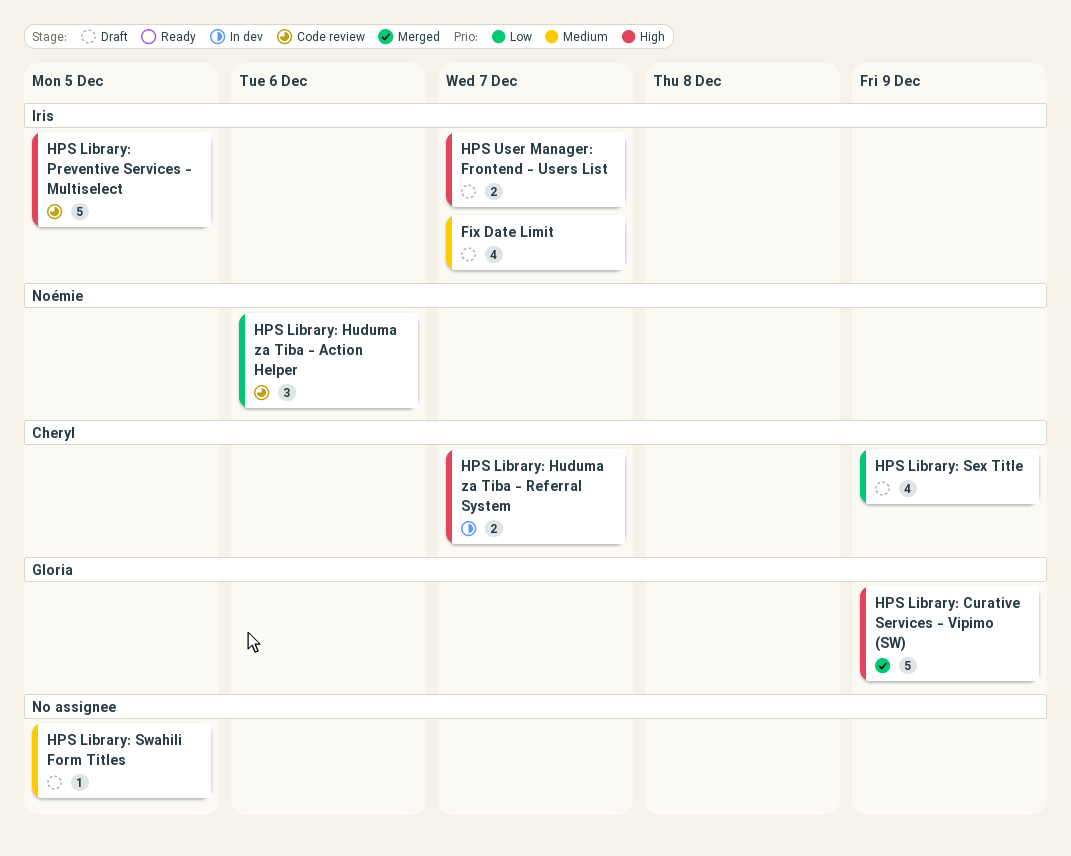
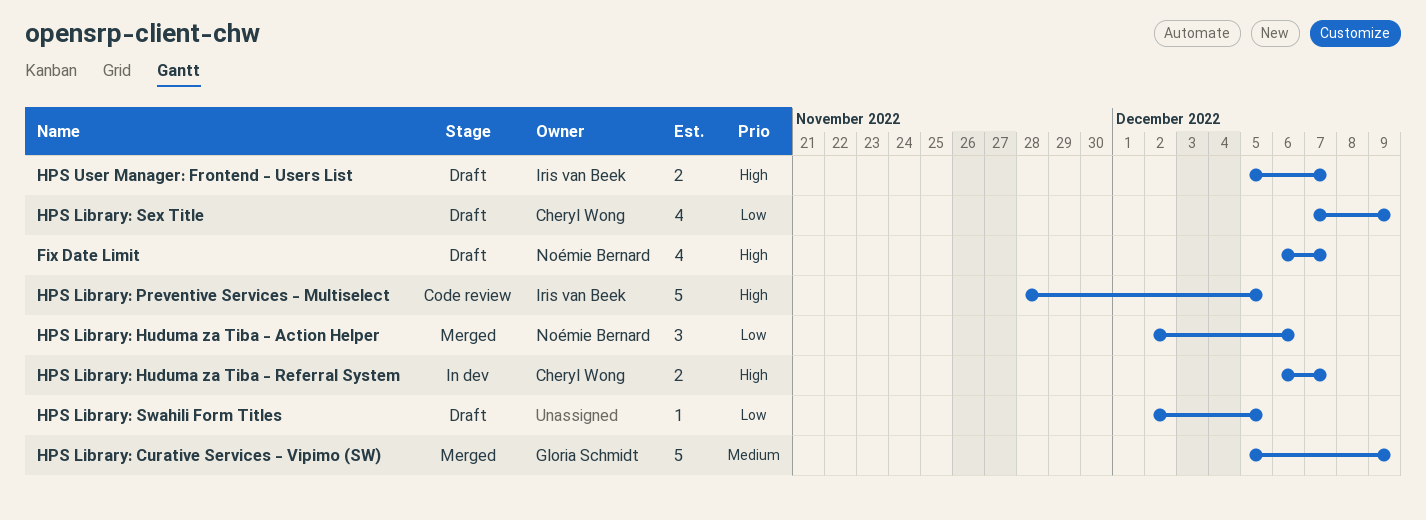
Fix Date Limit, owner: Iris van Beek -> Noémie Bernard
Fix Date Limit, priority: Medium -> High
HPS Library: Curative Services - Vipimo (SW), priority: High -> Medium
HPS Library: Huduma za Tiba - Action Helper, status: Code review -> Merged
HPS Library: Swahili Form Titles, priority: Medium -> Low

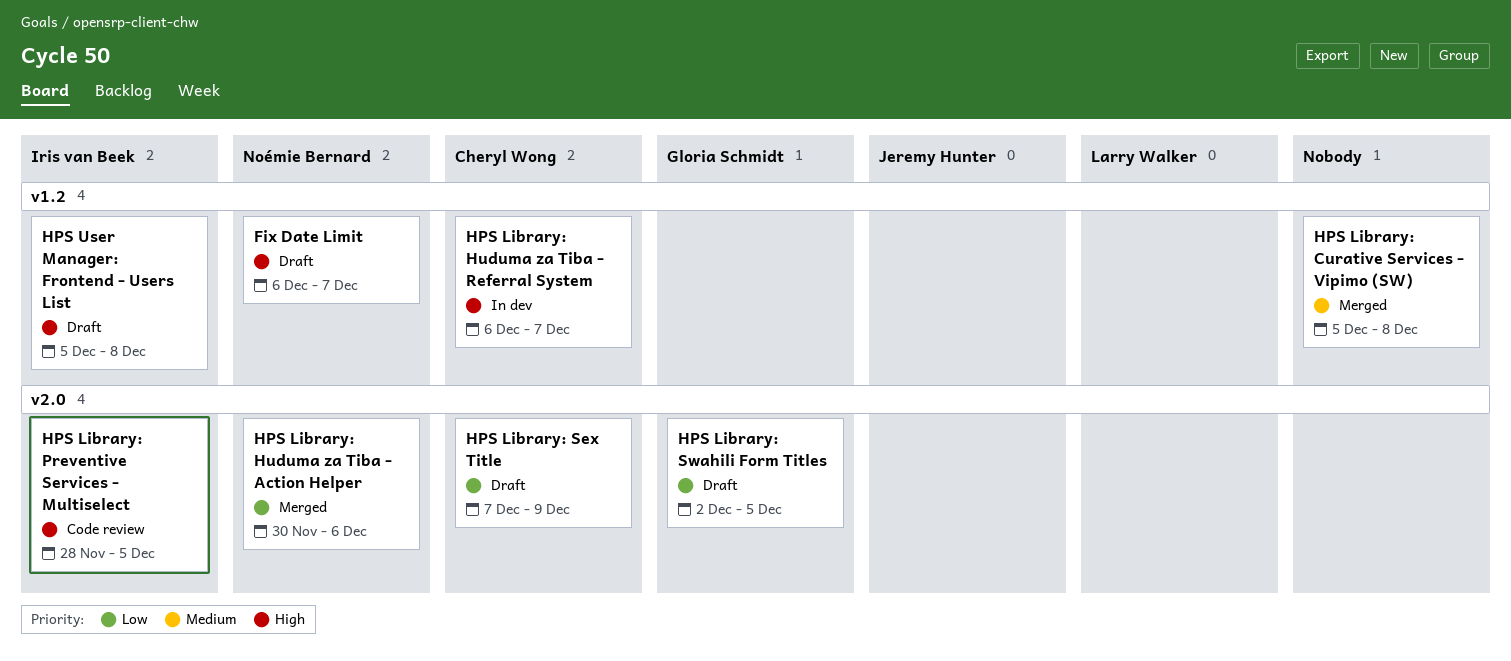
HPS Library: Curative Services - Vipimo (SW), owner: Gloria Schmidt -> none
HPS Library: Curative Services - Vipimo (SW), due: Dec 9 -> Dec 8
HPS Library: Huduma za Tiba - Action Helper, start: Dec 2 -> Nov 30
HPS Library: Swahili Form Titles, owner: none -> Gloria Schmidt
HPS User Manager: Frontend - Users List, due: Dec 7 -> Dec 8

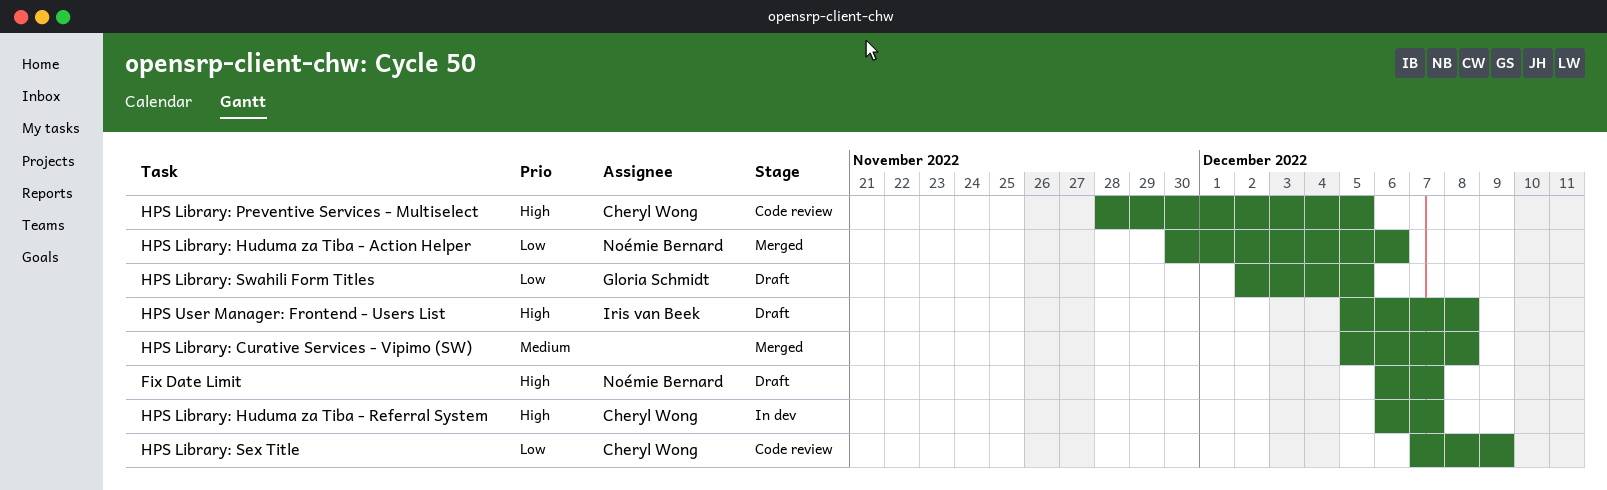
HPS Library: Preventive Services - Multiselect, owner: Iris van Beek -> Cheryl Wong
HPS Library: Sex Title, status: Draft -> Code review

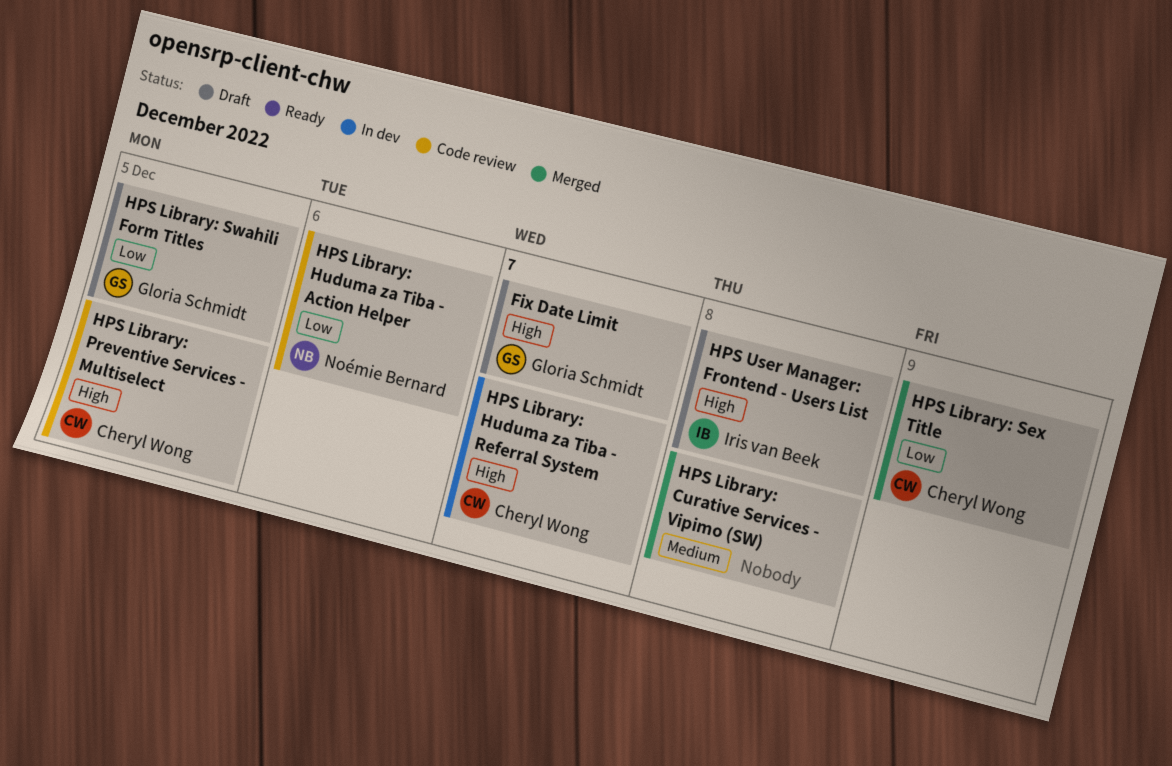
Fix Date Limit, owner: Noémie Bernard -> Gloria Schmidt
HPS Library: Huduma za Tiba - Action Helper, status: Merged -> Code review
HPS Library: Sex Title, status: Code review -> Merged

